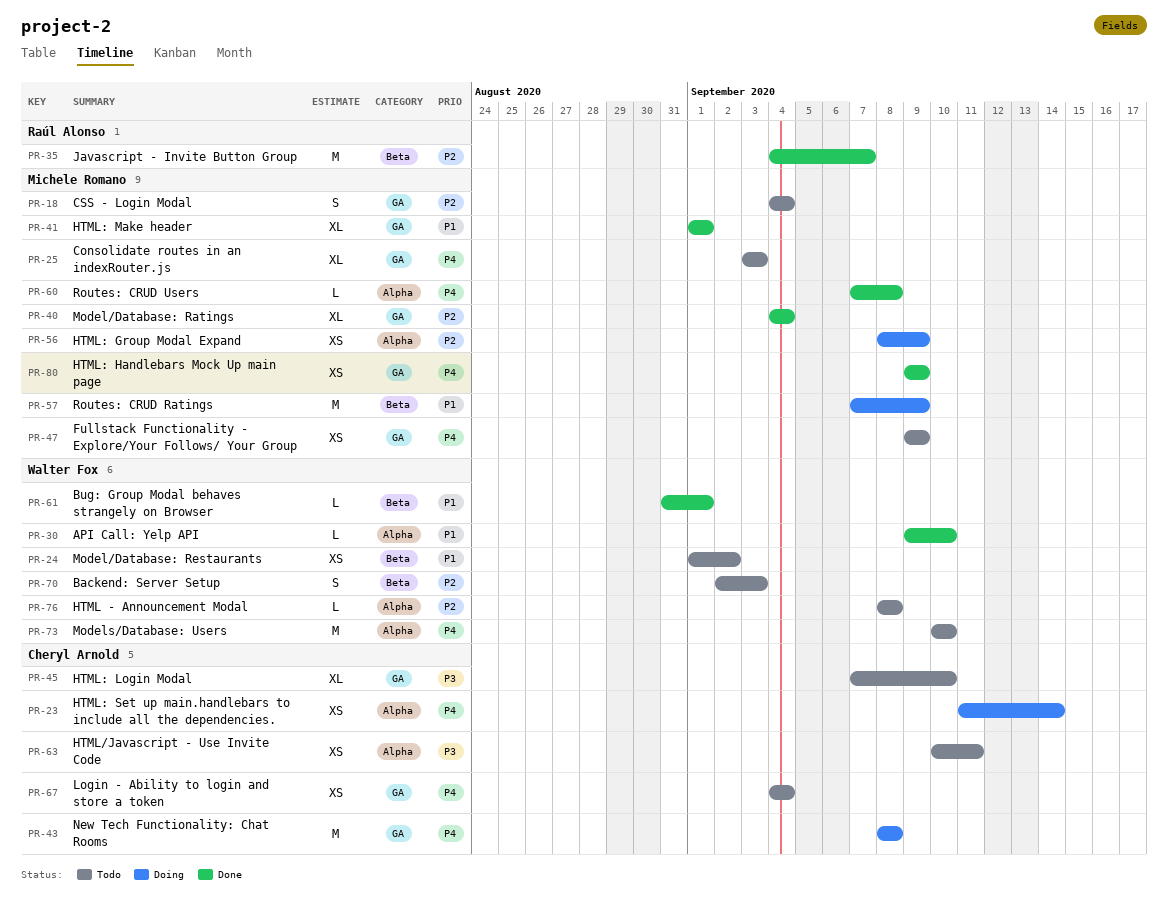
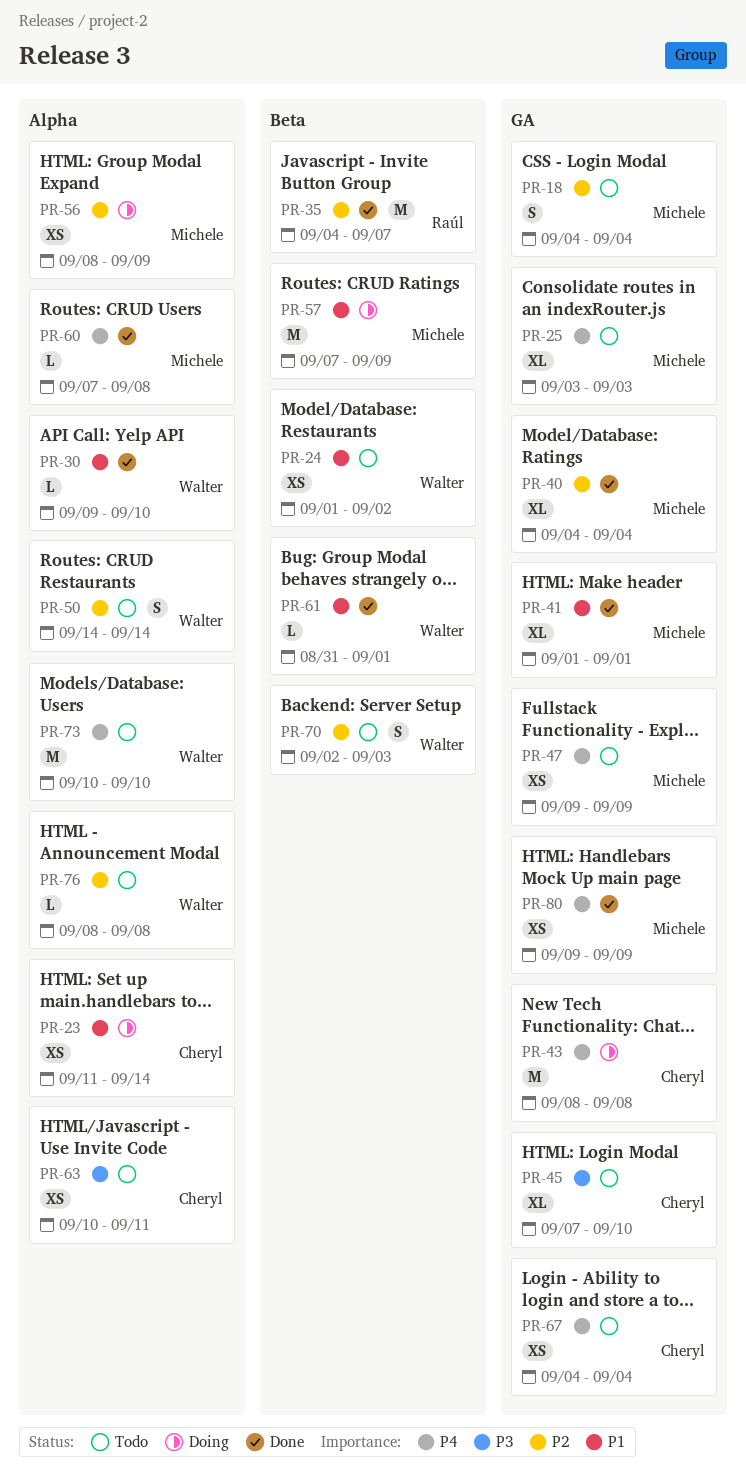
PR-23, priority: P4 -> P1
PR-50: none -> present

